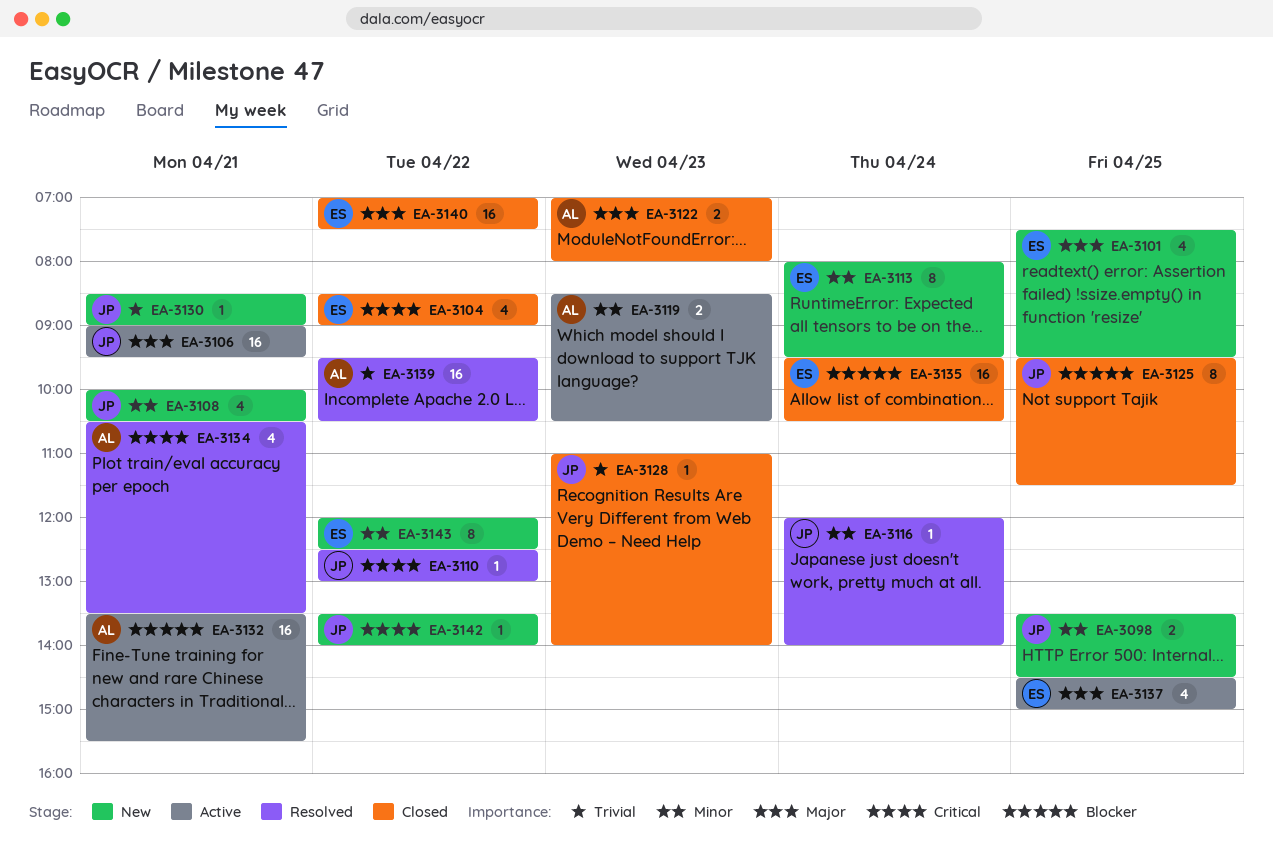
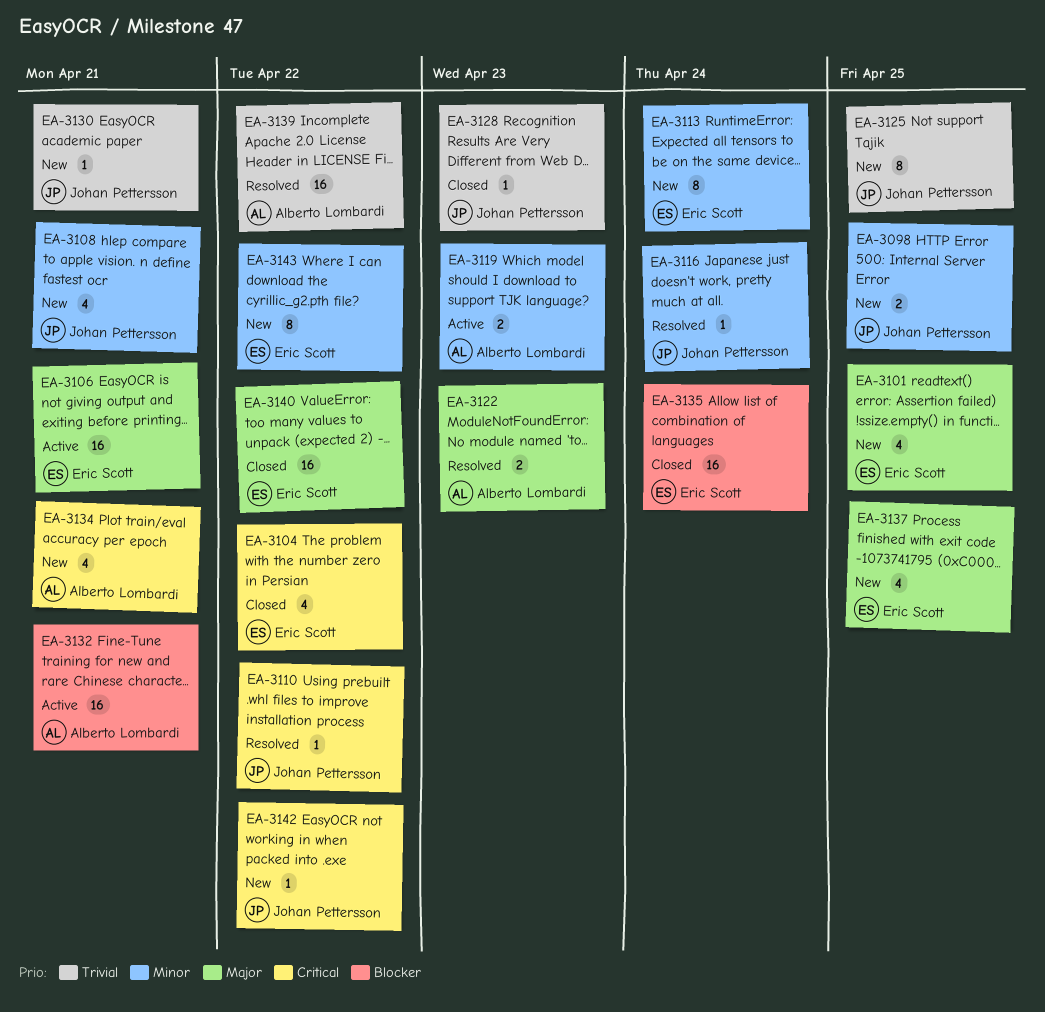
EA-3106, owner: Johan Pettersson -> Eric Scott
EA-3122, status: Closed -> Resolved
EA-3125, status: Closed -> New
EA-3125, priority: Blocker -> Trivial
EA-3134, status: Resolved -> New
EA-3137, status: Active -> New

